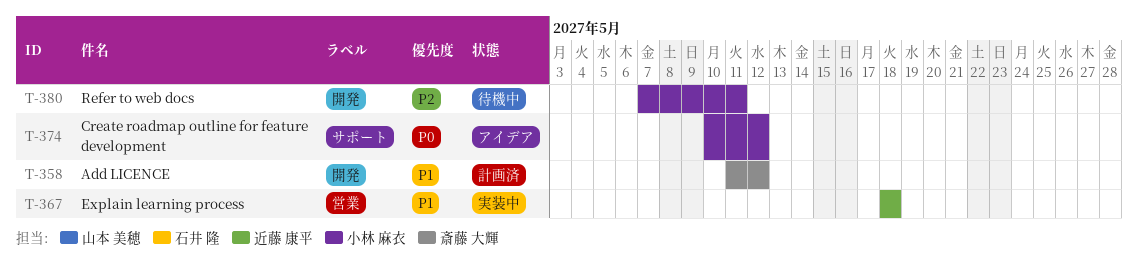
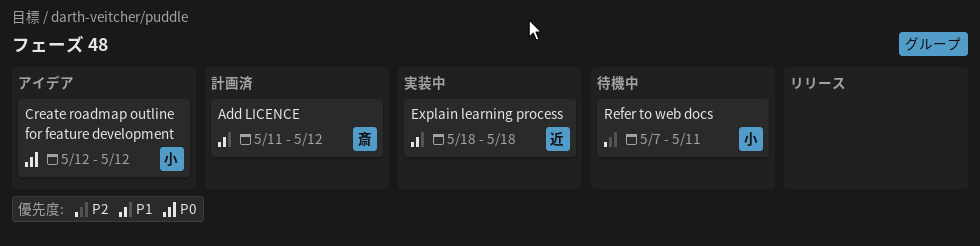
Create roadmap outline for feature development, start: May 10 -> May 12

